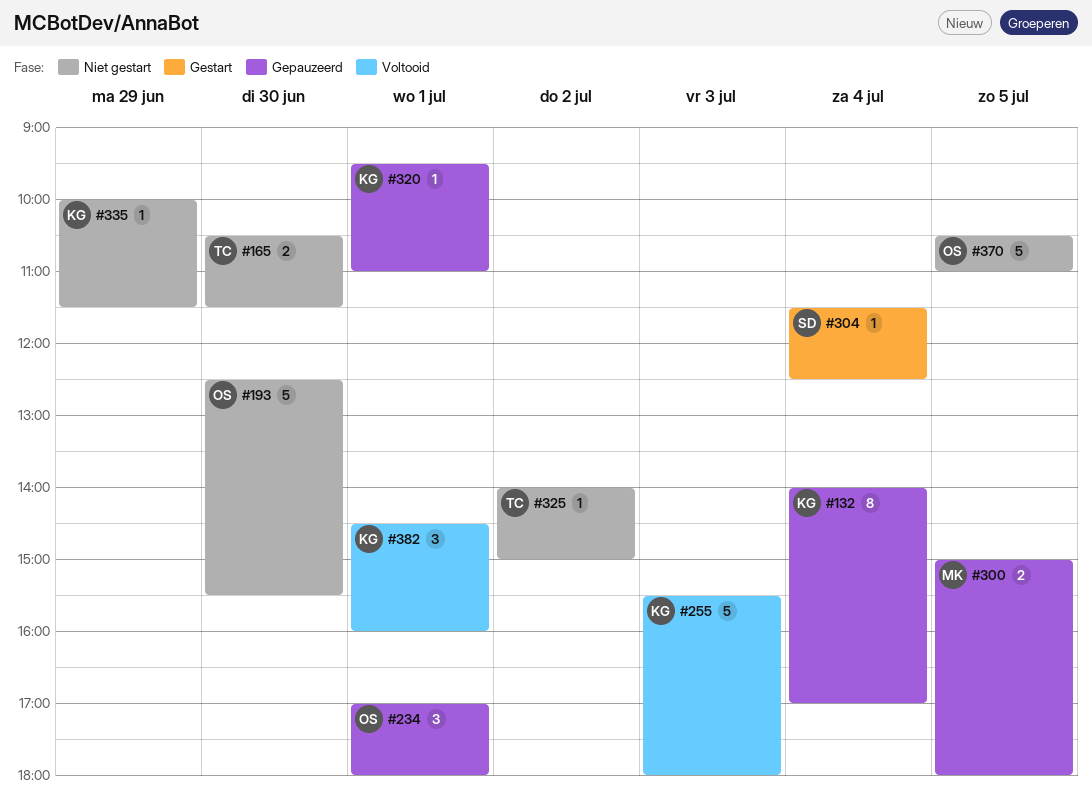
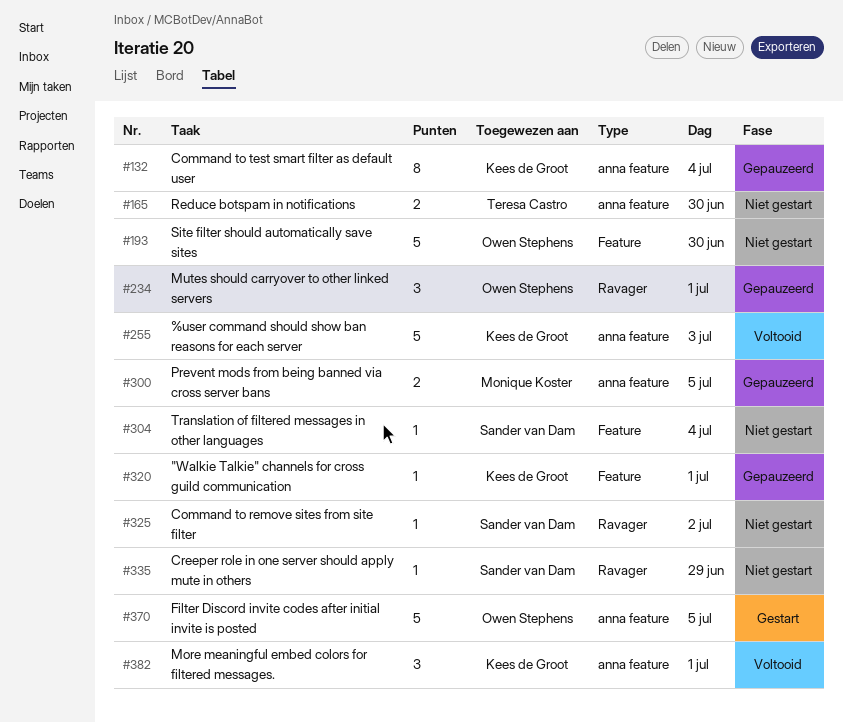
#304, status: Gestart -> Niet gestart
#325, owner: Teresa Castro -> Sander van Dam
#335, owner: Kees de Groot -> Sander van Dam
#370, status: Niet gestart -> Gestart

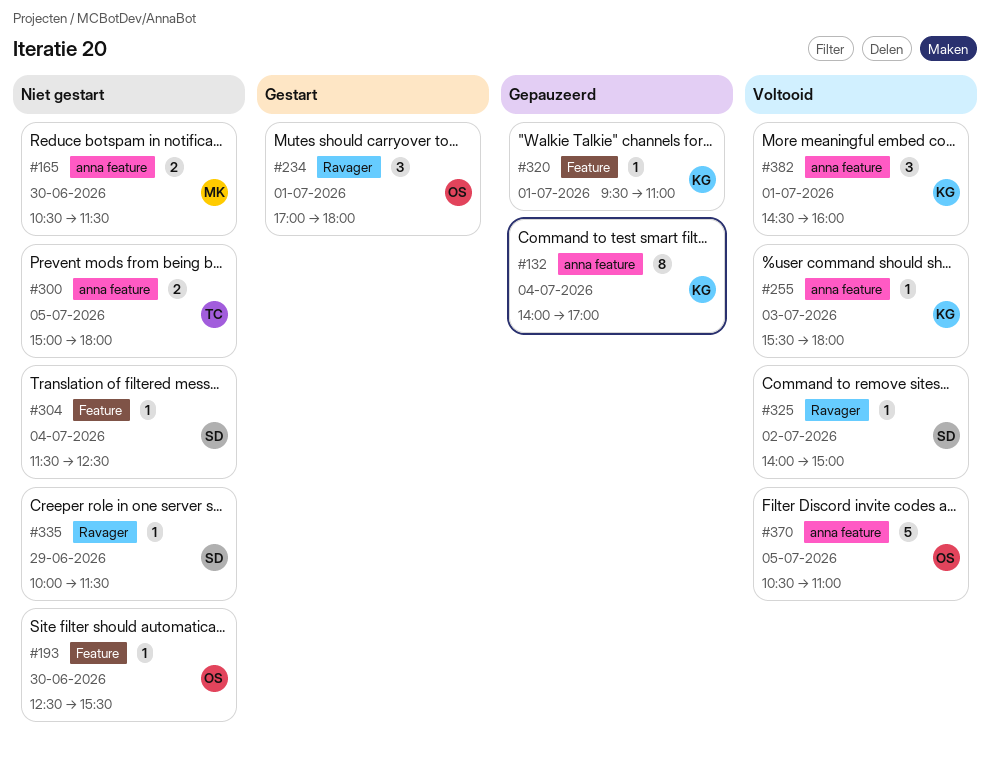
#165, owner: Teresa Castro -> Monique Koster
#193, estimate: 5 -> 1
#234, status: Gepauzeerd -> Gestart
#255, estimate: 5 -> 1
#300, status: Gepauzeerd -> Niet gestart
#300, owner: Monique Koster -> Teresa Castro
#325, status: Niet gestart -> Voltooid
#370, status: Gestart -> Voltooid

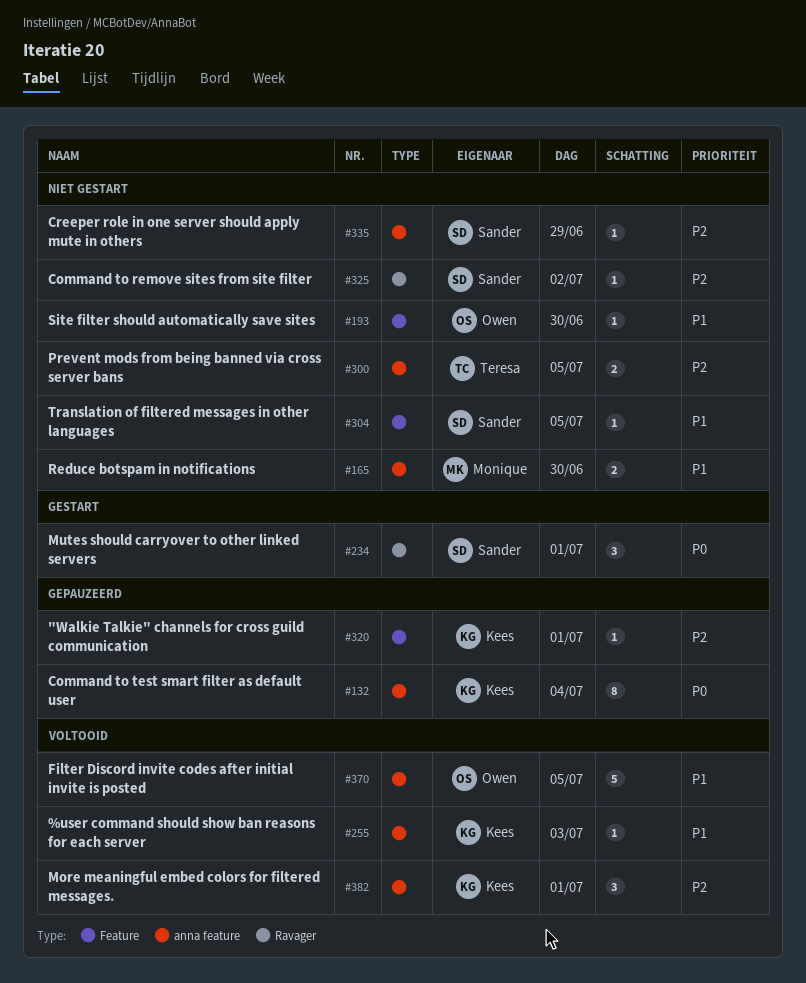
#234, owner: Owen -> Sander
#304, day: Jul 4 -> Jul 5
#325, status: Voltooid -> Niet gestart
#335, label: Ravager -> anna feature

